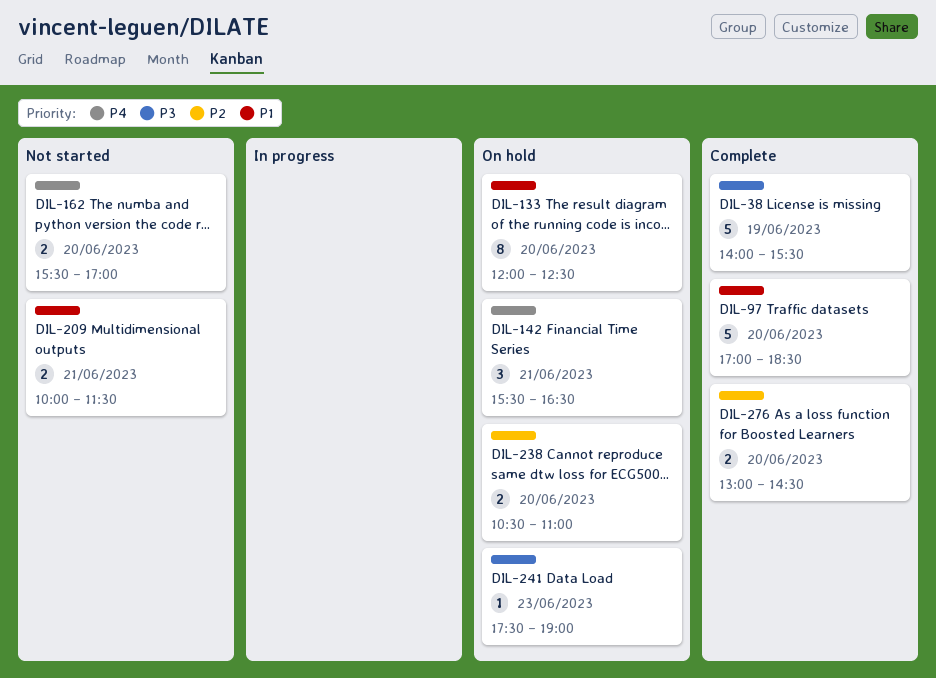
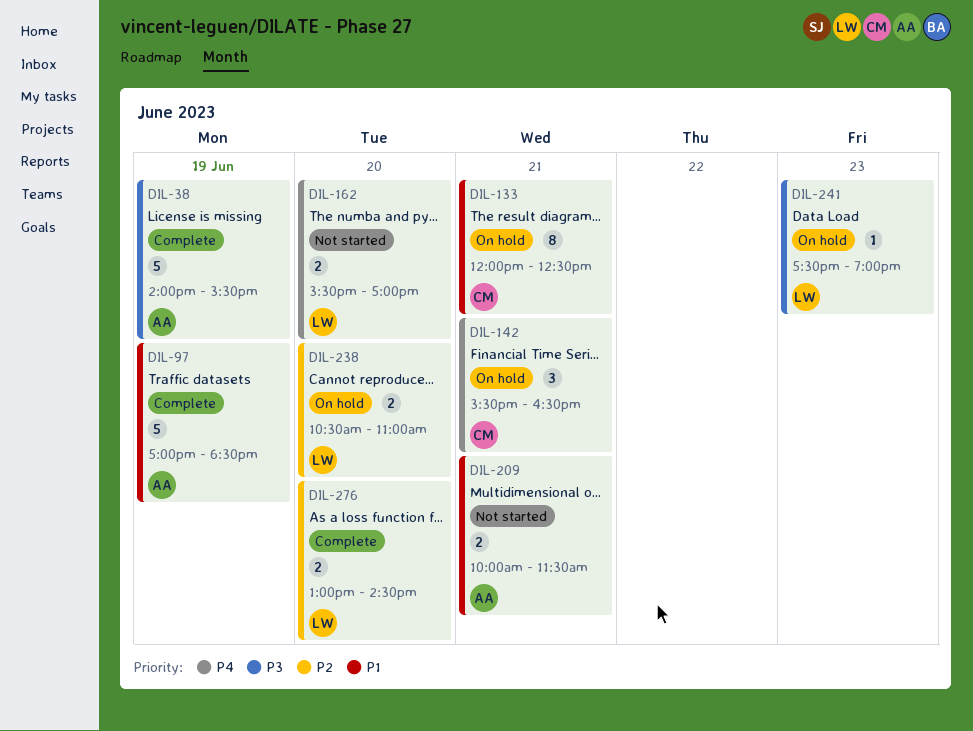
DIL-97, day: Jun 20 -> Jun 19
DIL-133, day: Jun 20 -> Jun 21

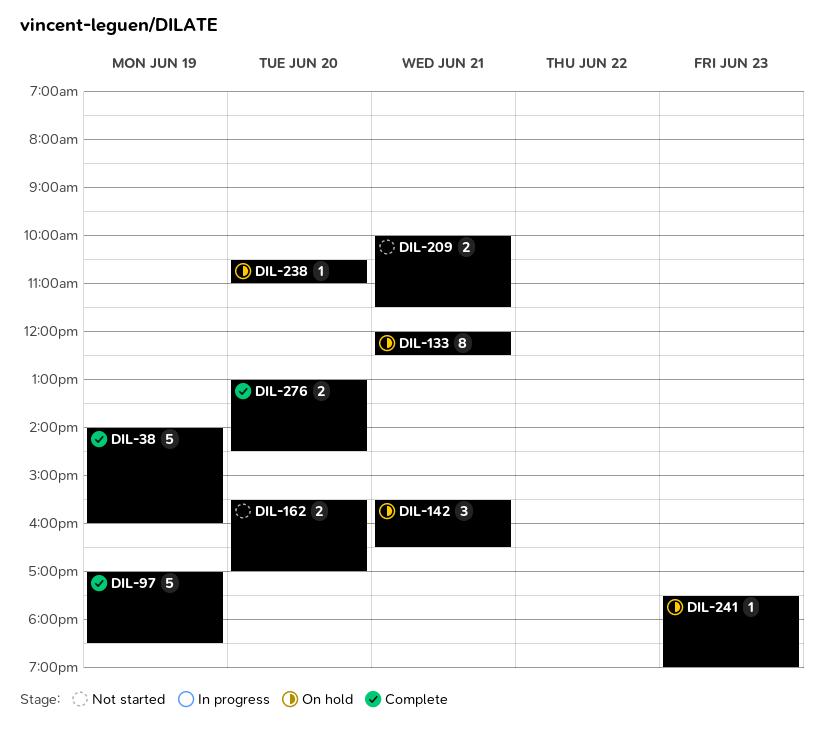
DIL-38, ends: 15:30 -> 16:00
DIL-238, estimate: 2 -> 1

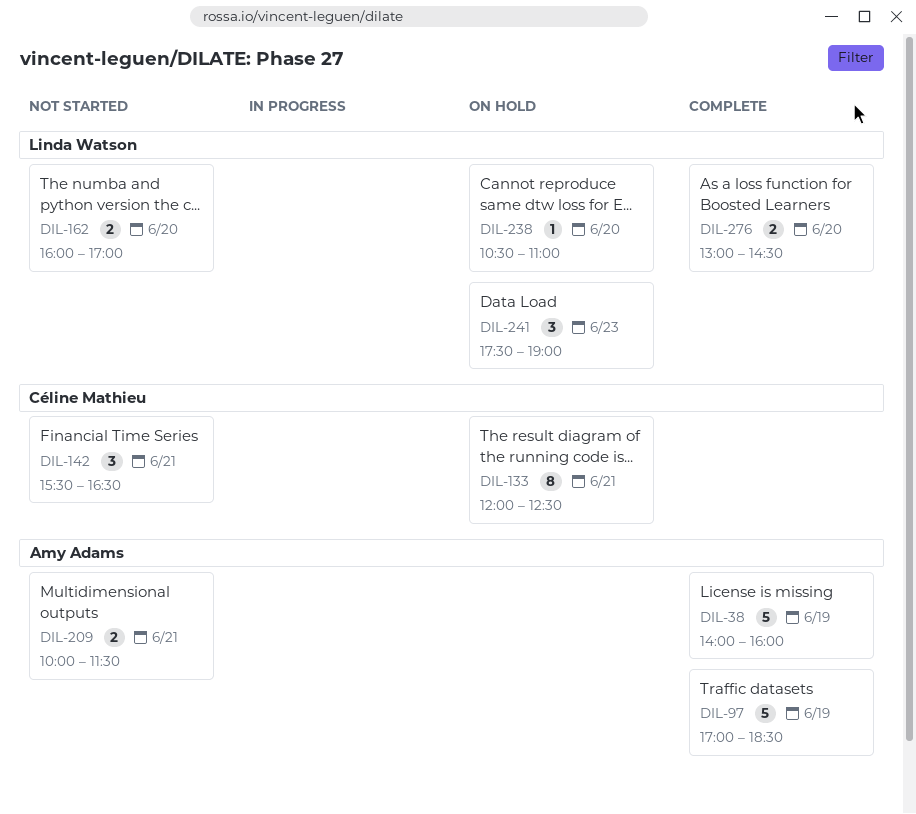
DIL-142, status: On hold -> Not started
DIL-162, begins: 15:30 -> 16:00
DIL-241, estimate: 1 -> 3

